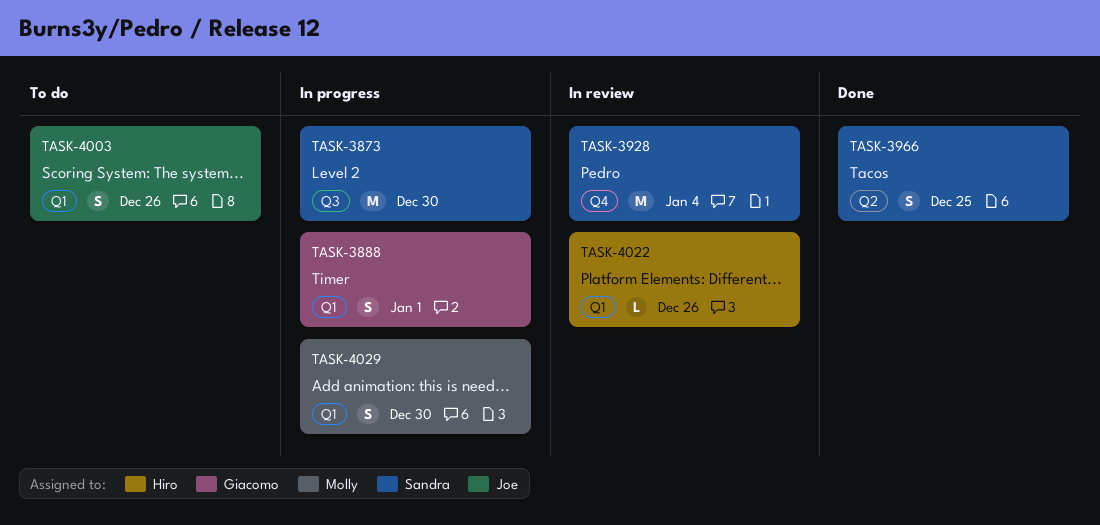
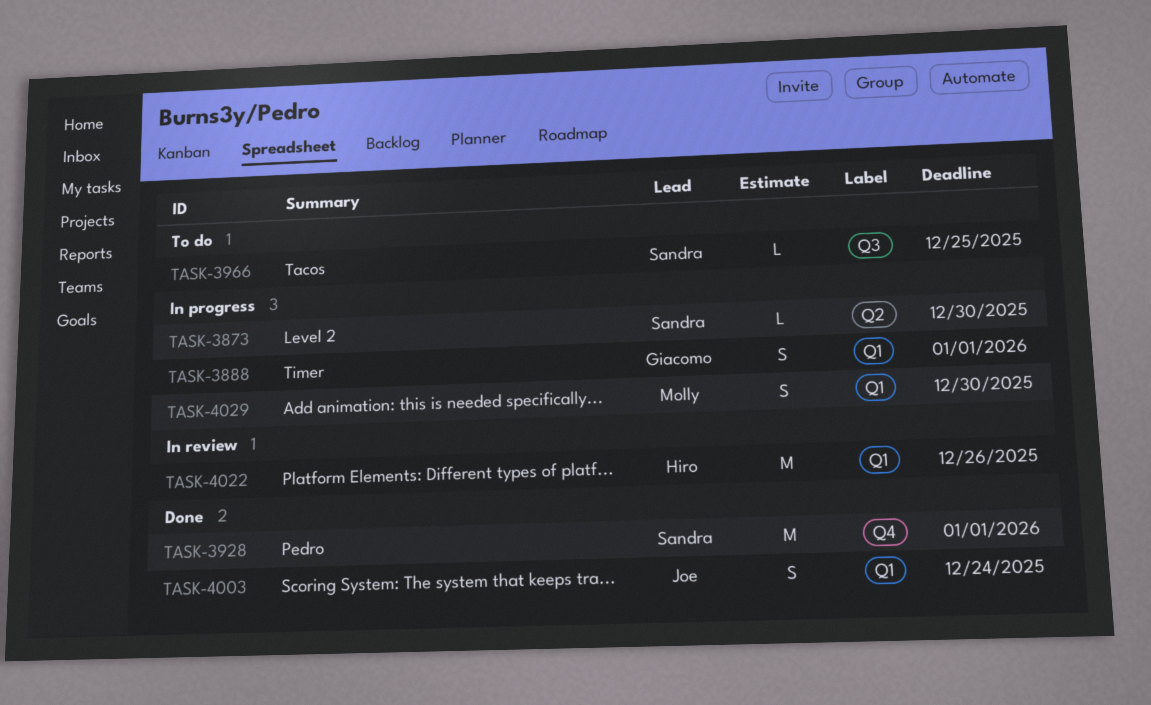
TASK-3873, label: Q3 -> Q2
TASK-3873, estimate: M -> L
TASK-3928, status: In review -> Done
TASK-3928, due: Jan 4 -> Jan 1
TASK-3966, status: Done -> To do
TASK-3966, label: Q2 -> Q3
TASK-3966, estimate: S -> L
TASK-4003, status: To do -> Done
TASK-4003, due: Dec 26 -> Dec 24
TASK-4022, estimate: L -> M

